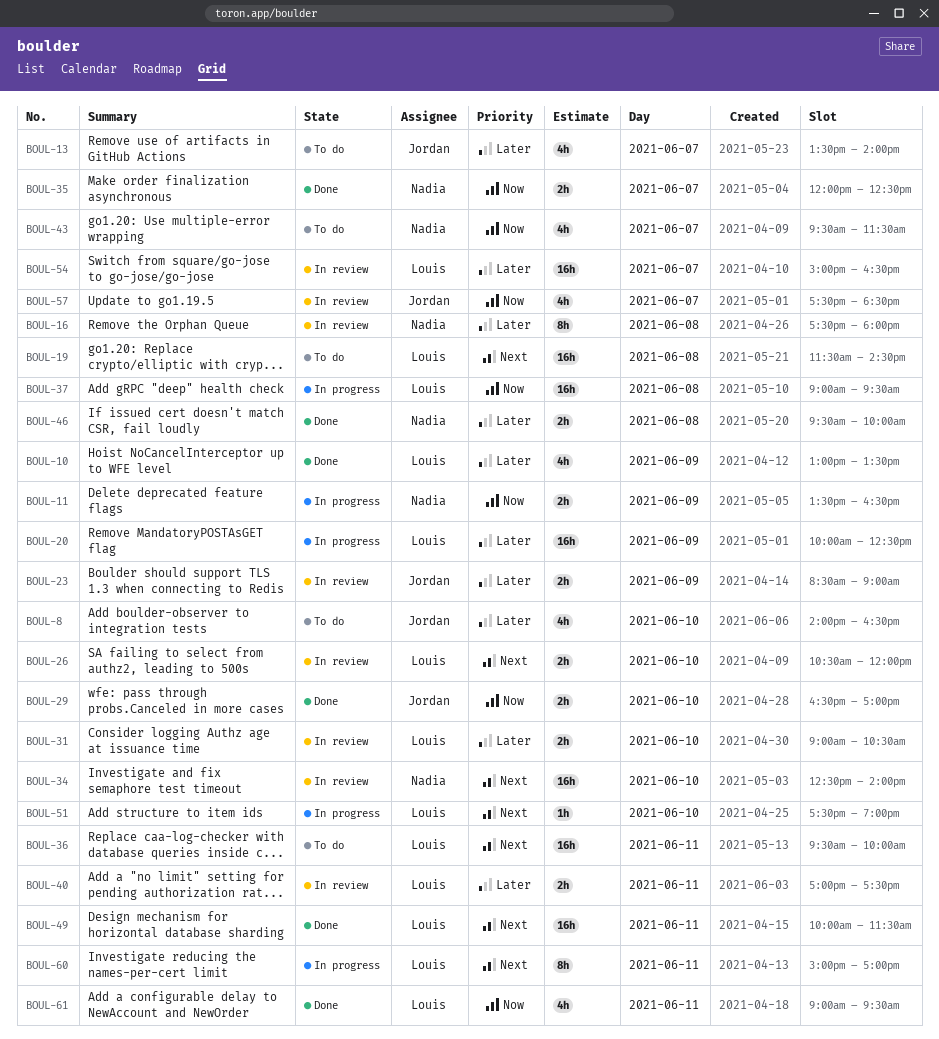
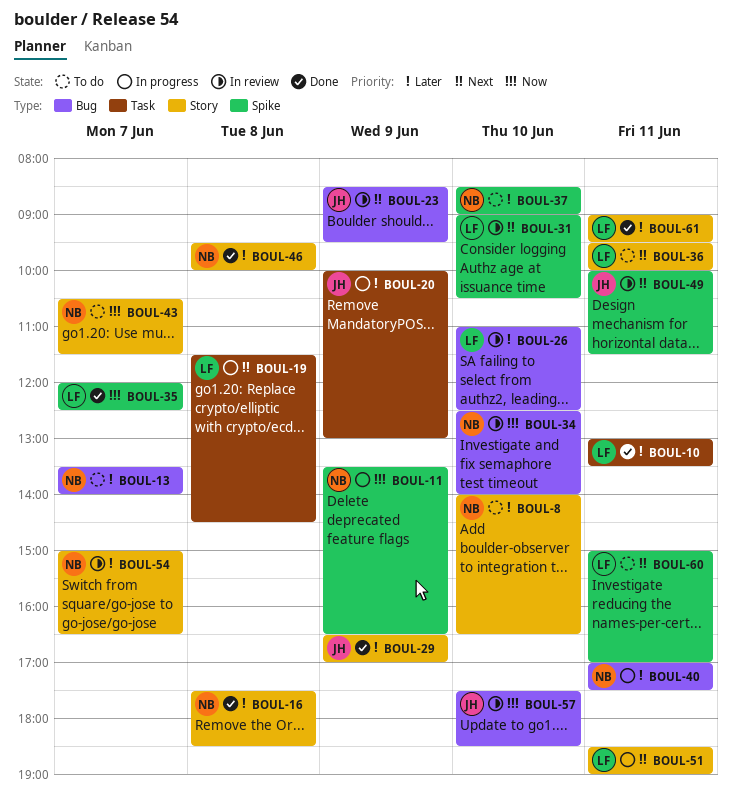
BOUL-8, owner: Jordan -> Nadia
BOUL-10, day: Jun 9 -> Jun 11
BOUL-13, owner: Jordan -> Nadia
BOUL-16, status: In review -> Done
BOUL-16, ends: 18:00 -> 18:30
BOUL-19, status: To do -> In progress
BOUL-20, owner: Louis -> Jordan
BOUL-20, ends: 12:30 -> 13:00
BOUL-23, priority: Later -> Next
BOUL-23, ends: 09:00 -> 09:30
BOUL-26, priority: Next -> Later
BOUL-26, begins: 10:30 -> 11:00
BOUL-26, ends: 12:00 -> 12:30
BOUL-29, priority: Now -> Later
BOUL-29, day: Jun 10 -> Jun 9
BOUL-31, priority: Later -> Next
BOUL-34, priority: Next -> Now
BOUL-35, owner: Nadia -> Louis
BOUL-37, status: In progress -> To do
BOUL-37, owner: Louis -> Nadia
BOUL-37, priority: Now -> Later
BOUL-37, day: Jun 8 -> Jun 10
BOUL-37, begins: 09:00 -> 08:30
BOUL-37, ends: 09:30 -> 09:00
BOUL-40, status: In review -> In progress
BOUL-40, owner: Louis -> Nadia
BOUL-43, begins: 09:30 -> 10:30
BOUL-49, status: Done -> In review
BOUL-49, owner: Louis -> Jordan
BOUL-51, day: Jun 10 -> Jun 11
BOUL-51, begins: 17:30 -> 18:30
BOUL-54, owner: Louis -> Nadia
BOUL-57, day: Jun 7 -> Jun 10
BOUL-60, status: In progress -> To do
BOUL-61, priority: Now -> Later

